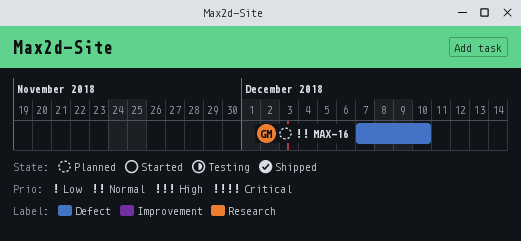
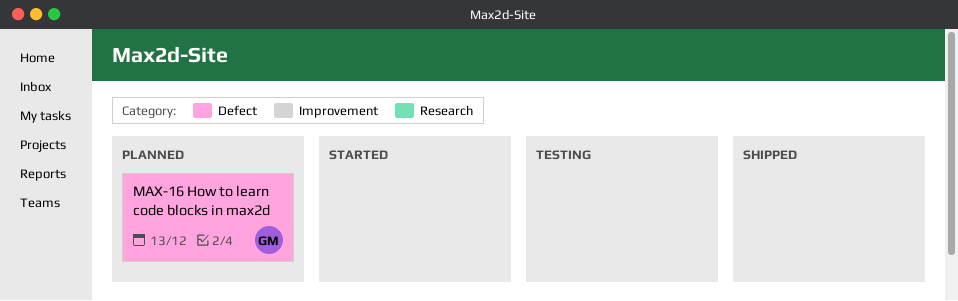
MAX-16, due: Dec 10 -> Dec 13

